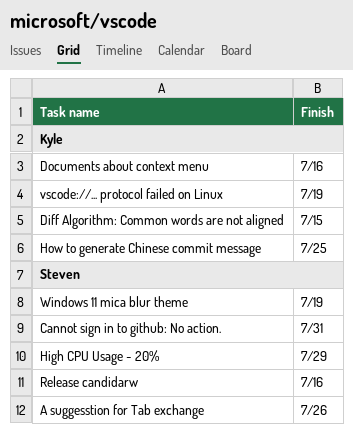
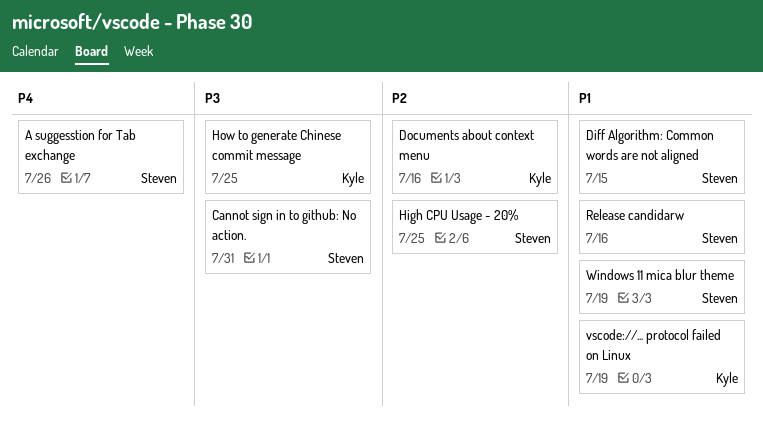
Diff Algorithm: Common words are not aligned, owner: Kyle -> Steven
High CPU Usage - 20%, due: Jul 29 -> Jul 25

